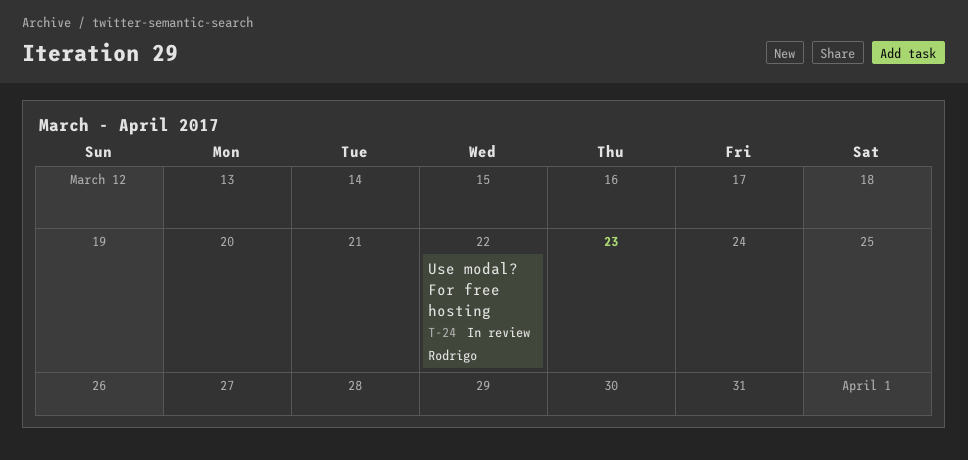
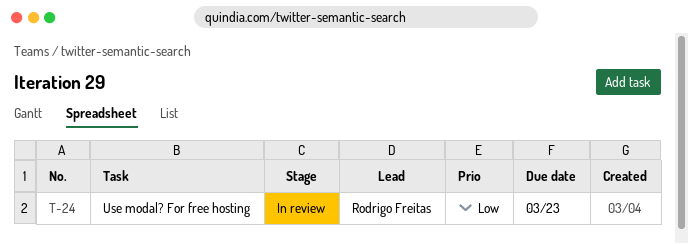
T-24, due: Mar 22 -> Mar 23

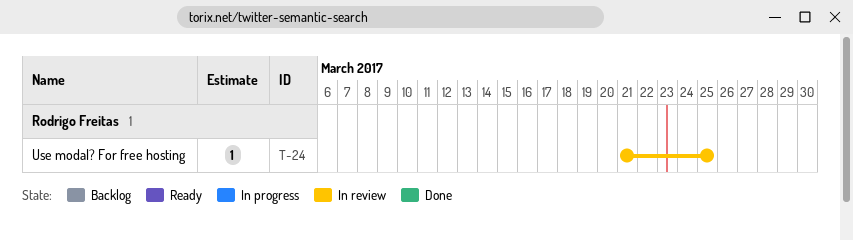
T-24, due: Mar 23 -> Mar 25

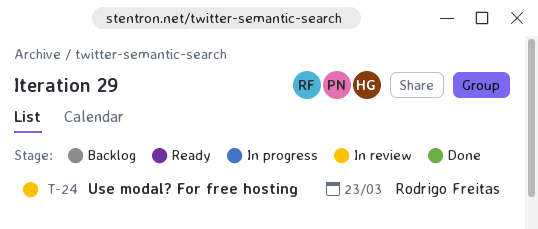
T-24, due: Mar 25 -> Mar 23

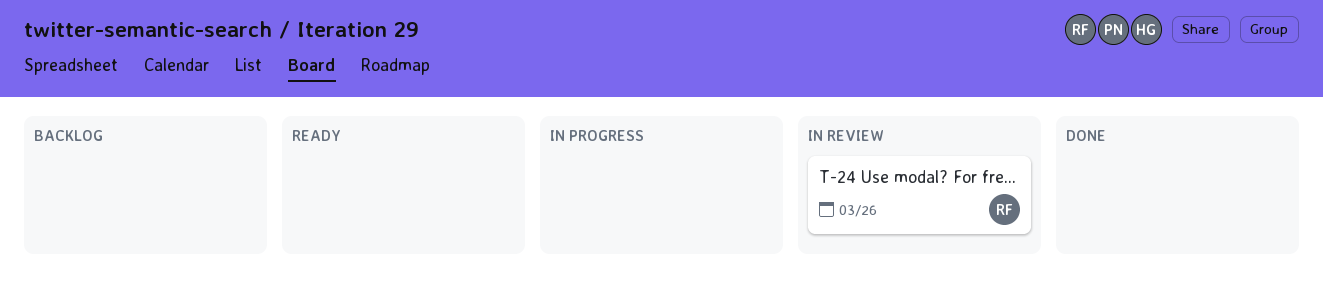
T-24, due: Mar 23 -> Mar 26

